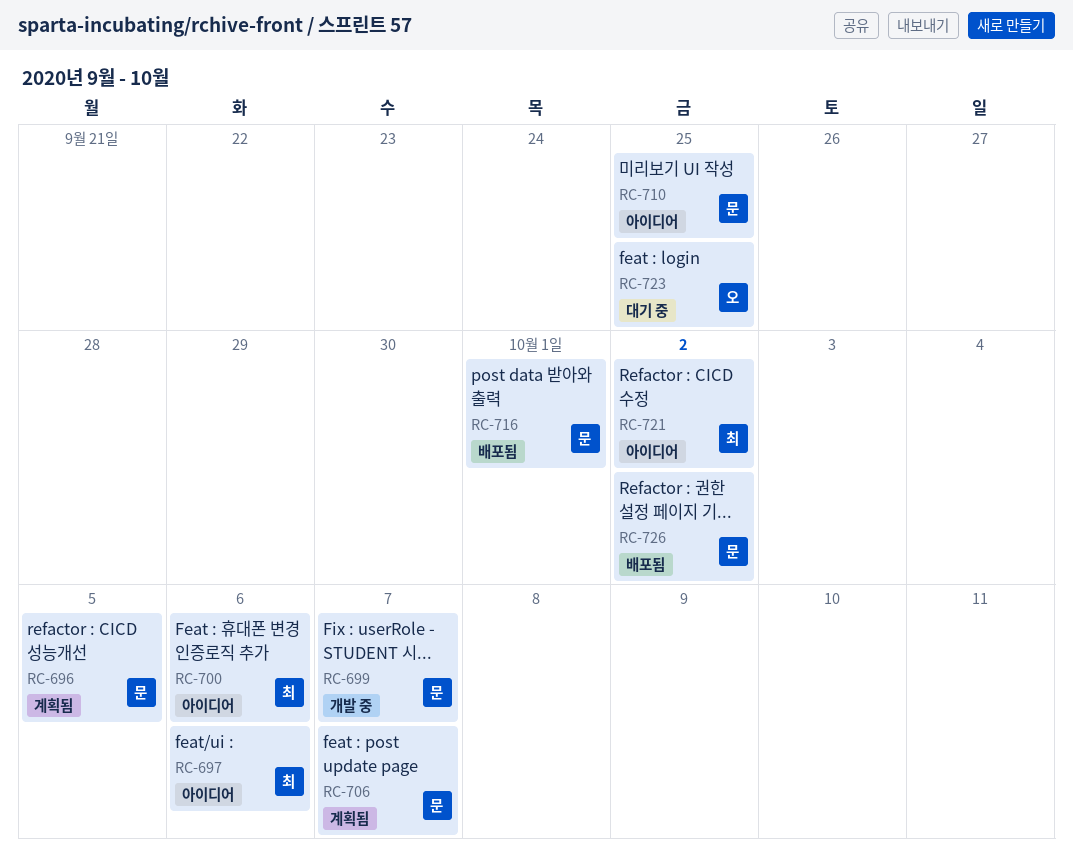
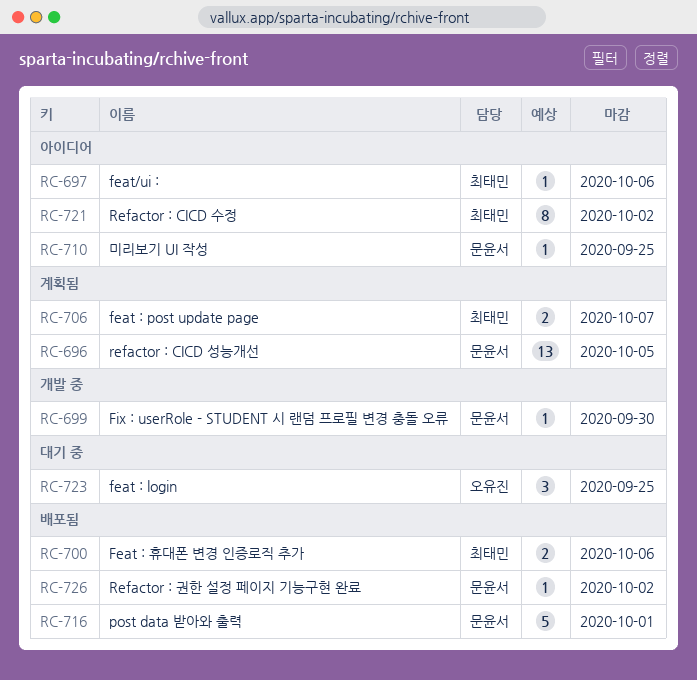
RC-699, due: Oct 7 -> Sep 30
RC-700, status: 아이디어 -> 배포됨
RC-706, owner: 문윤서 -> 최태민

